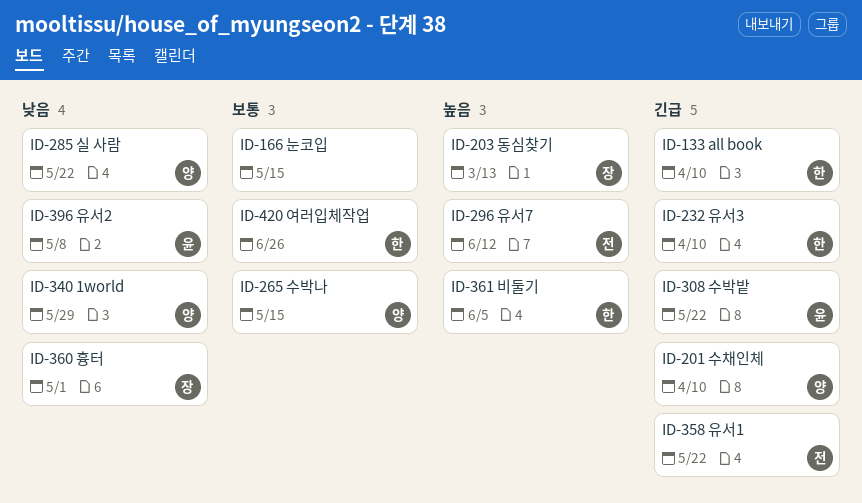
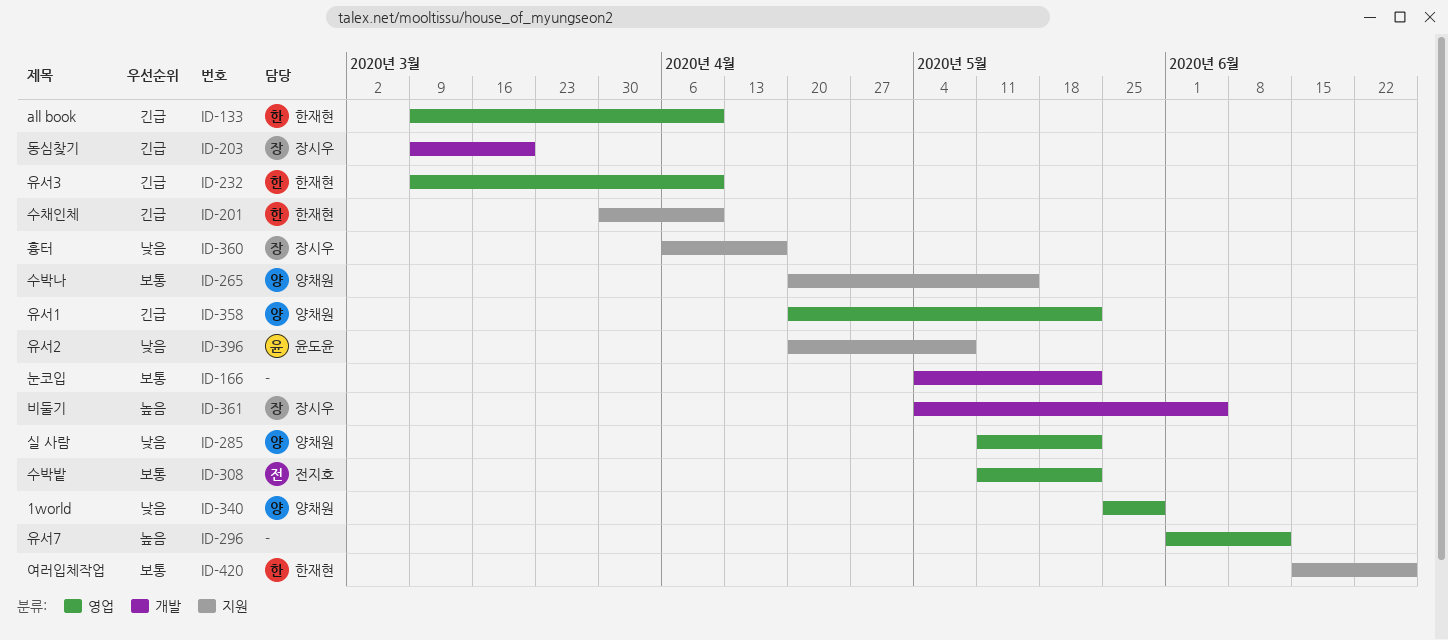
ID-166, due: May 15 -> May 22
ID-201, owner: 양채원 -> 한재현
ID-203, priority: 높음 -> 긴급
ID-203, due: Mar 13 -> Mar 20
ID-296, owner: 전지호 -> none
ID-308, owner: 윤도윤 -> 전지호
ID-308, priority: 긴급 -> 보통
ID-358, owner: 전지호 -> 양채원
ID-360, due: May 1 -> Apr 17
ID-361, owner: 한재현 -> 장시우

